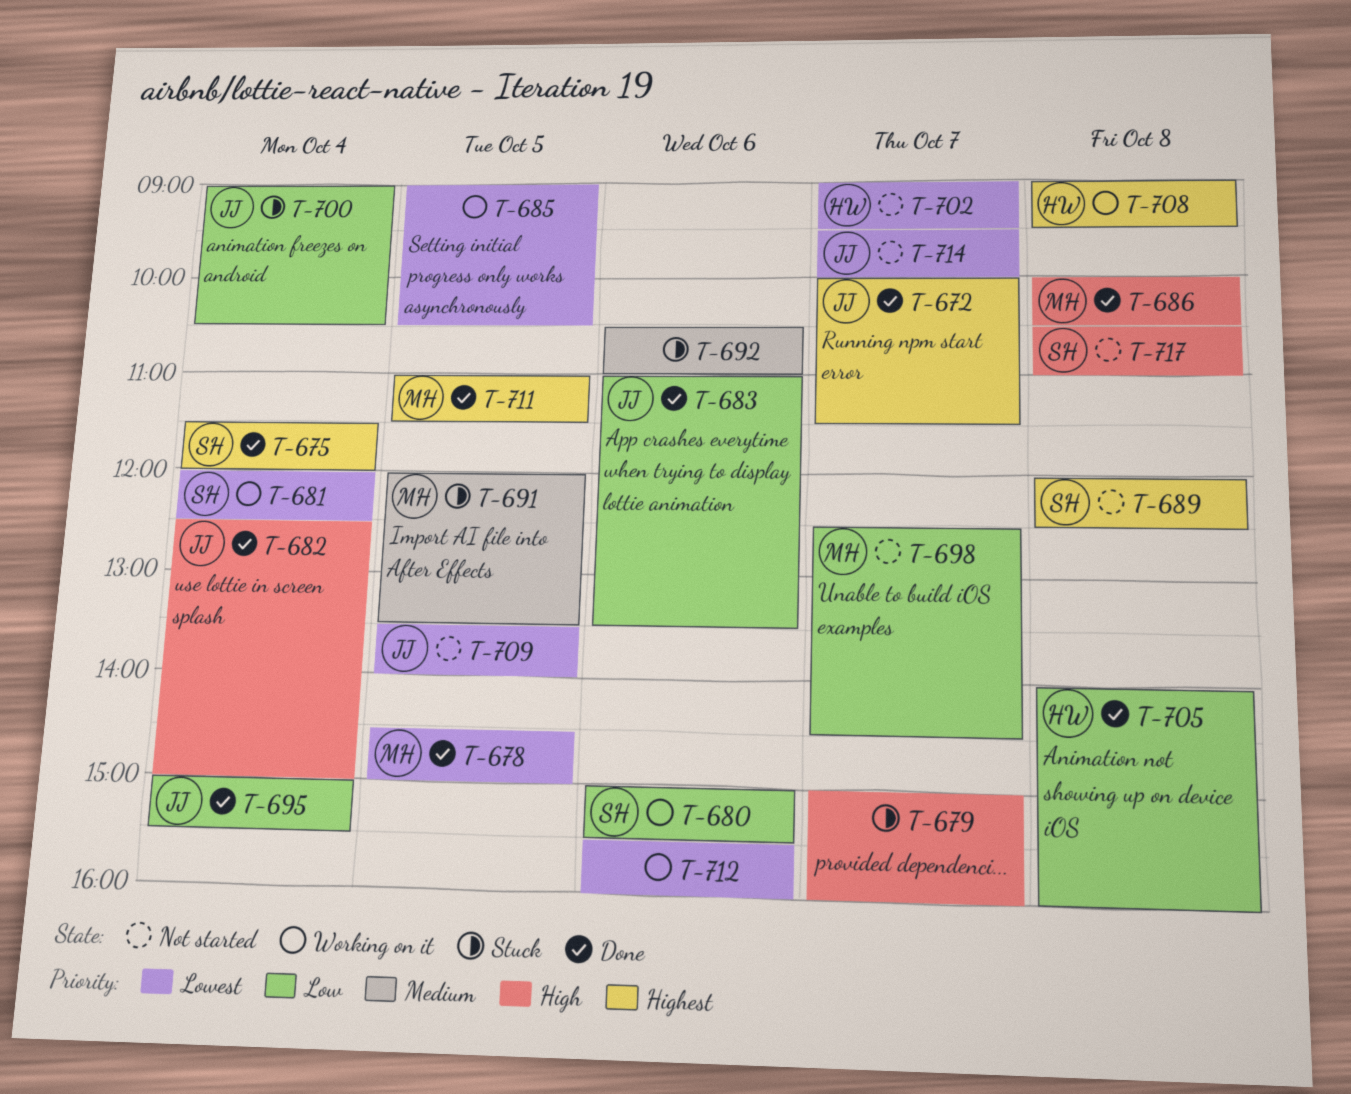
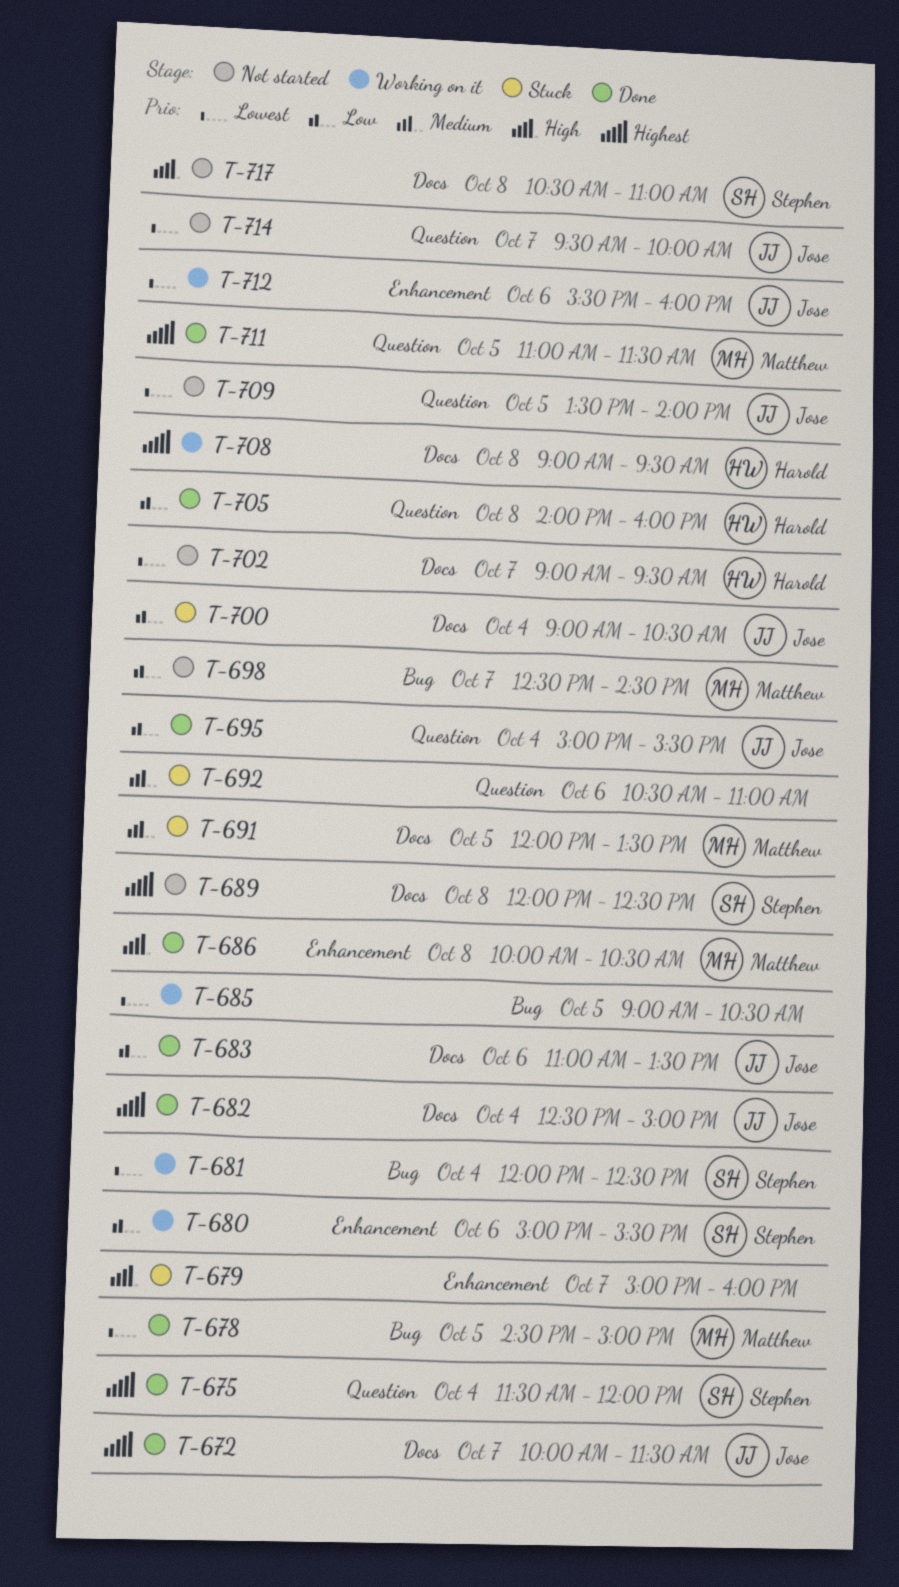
T-682, priority: High -> Highest
T-712, owner: none -> Jose

